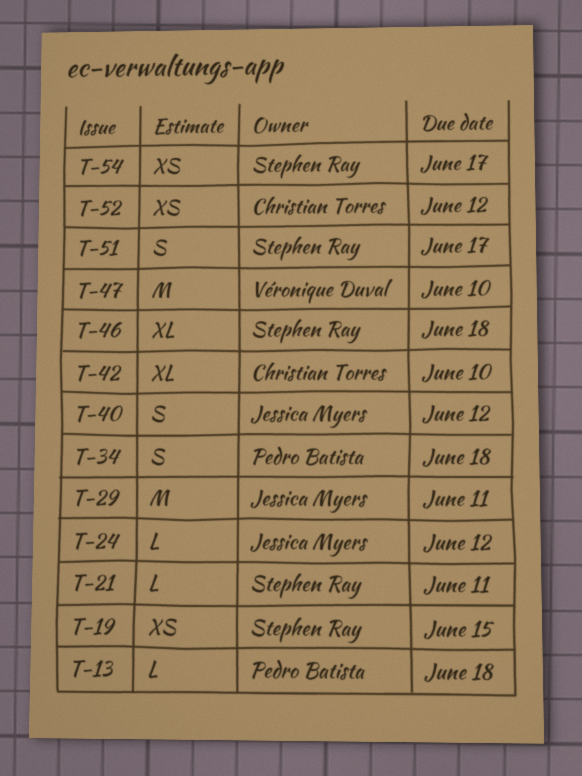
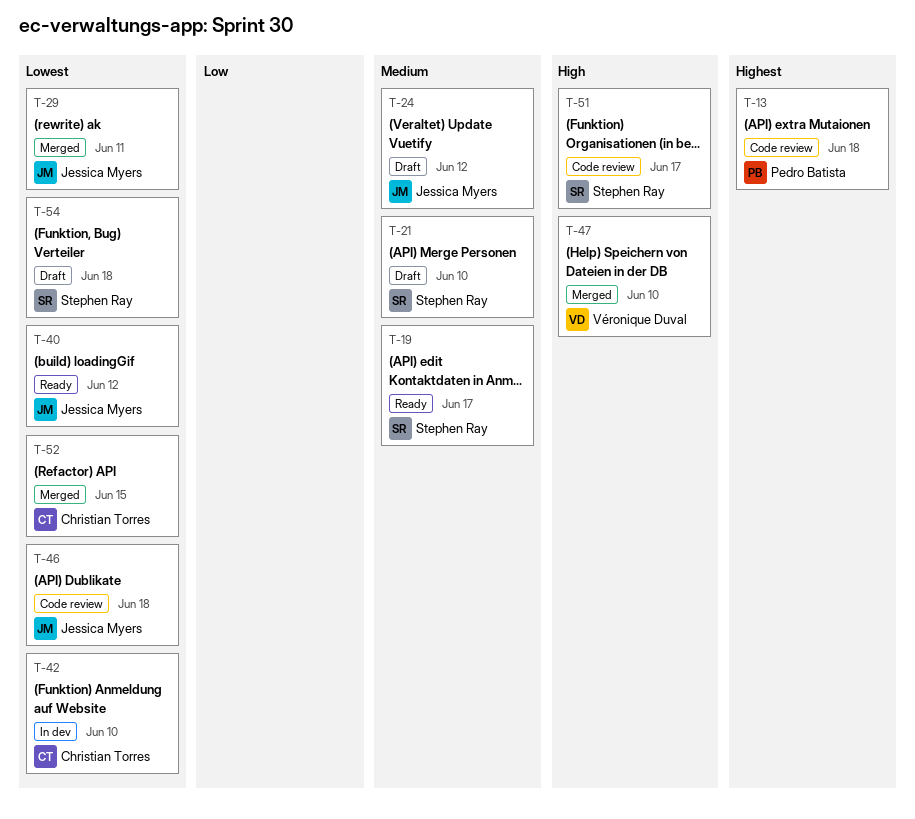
T-19, due: Jun 15 -> Jun 17
T-21, due: Jun 11 -> Jun 10
T-34: present -> none
T-46, owner: Stephen Ray -> Jessica Myers
T-52, due: Jun 12 -> Jun 15
T-54, due: Jun 17 -> Jun 18

